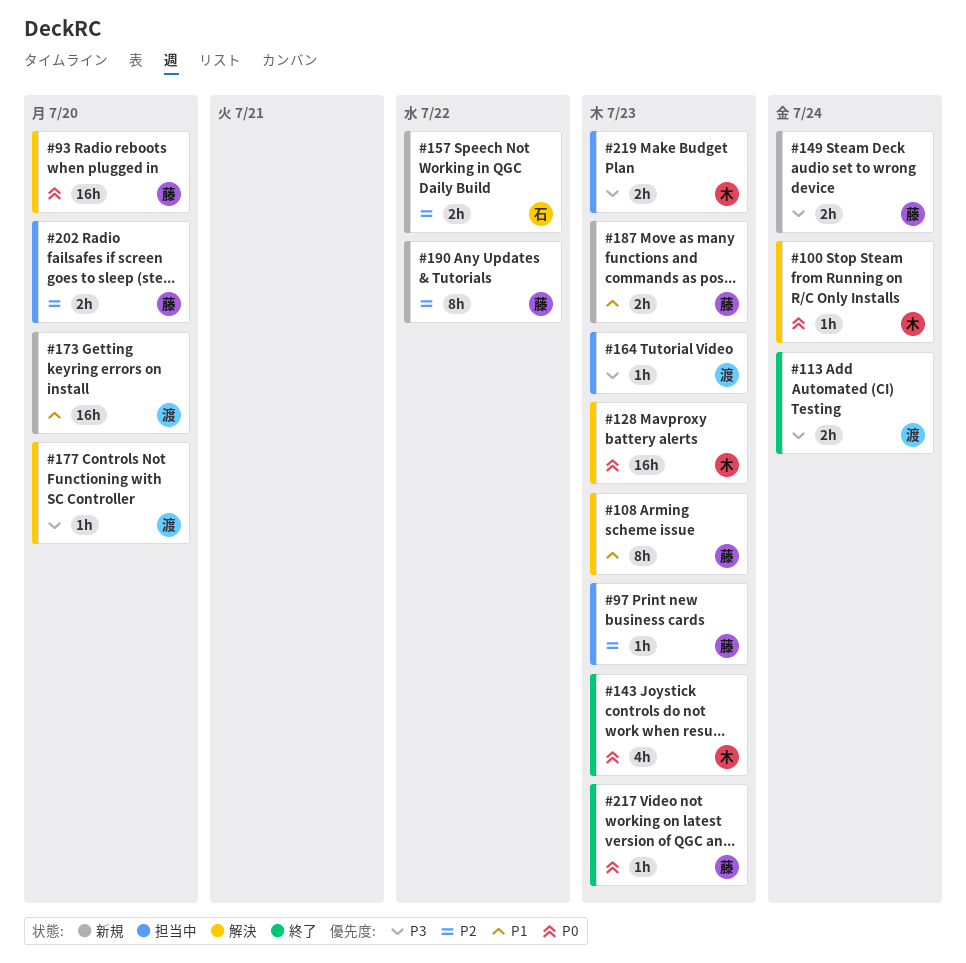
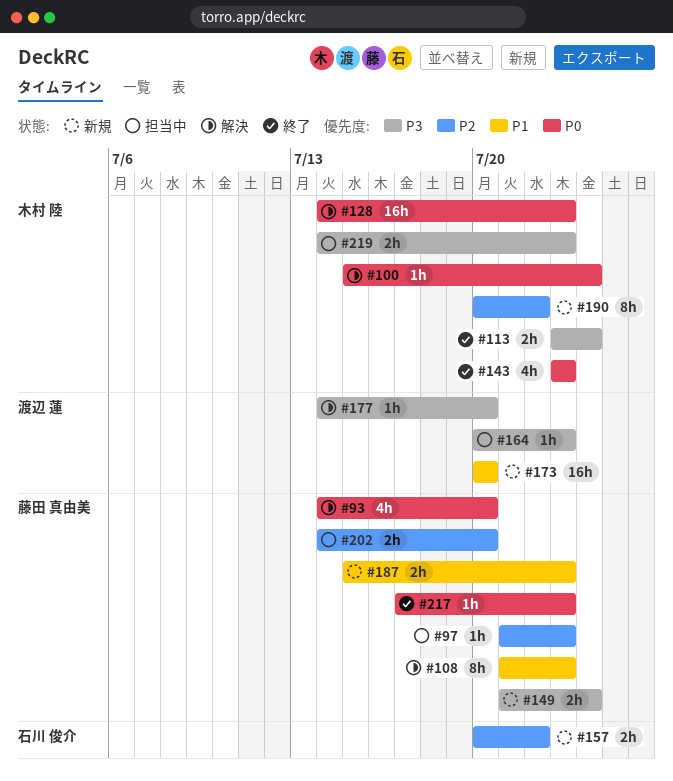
#93, estimate: 16h -> 4h
#113, owner: 渡辺 蓮 -> 木村 陸
#190, owner: 藤田 真由美 -> 木村 陸

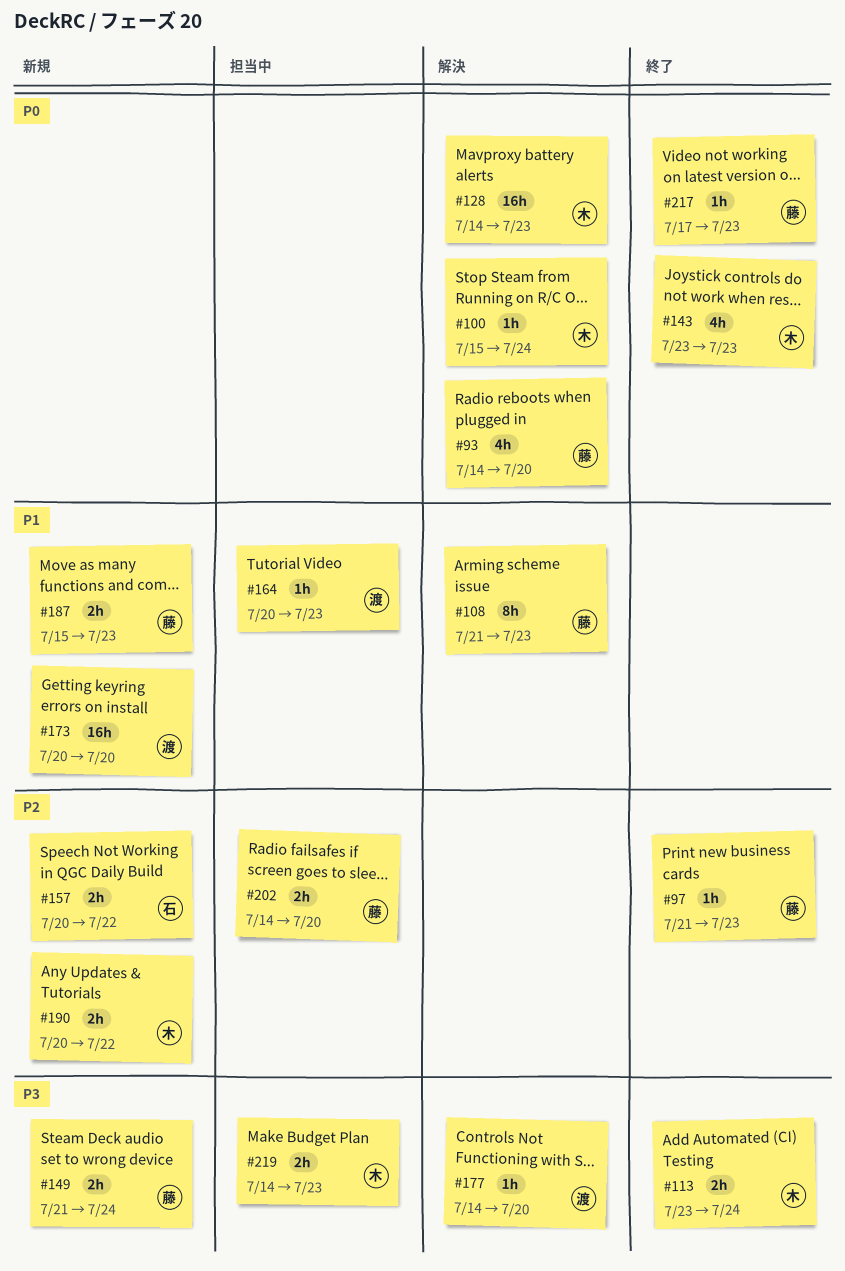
#97, status: 担当中 -> 終了
#164, priority: P3 -> P1
#190, estimate: 8h -> 2h

